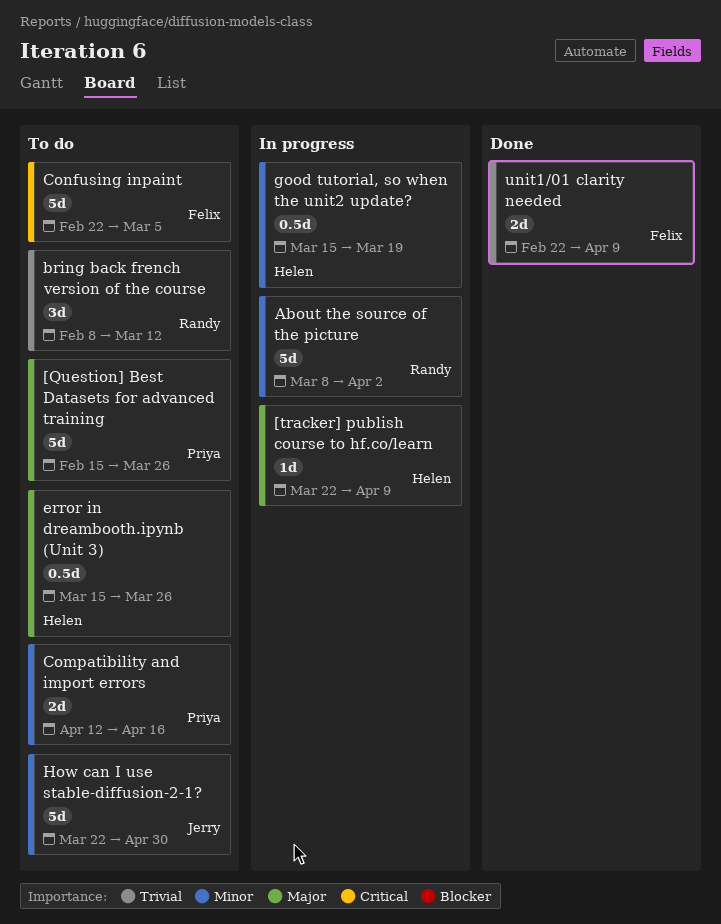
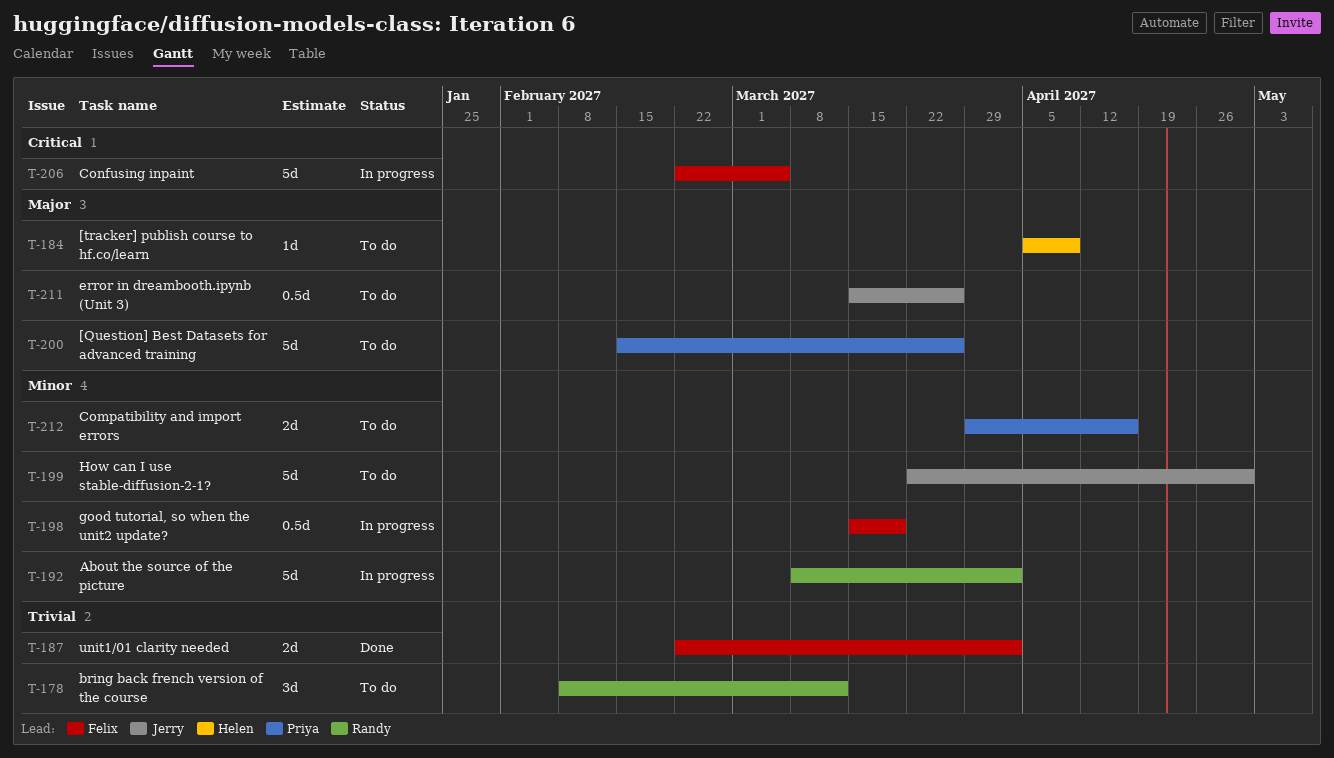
[tracker] publish course to hf.co/learn, status: In progress -> To do
[tracker] publish course to hf.co/learn, start: Mar 22 -> Apr 5
Compatibility and import errors, start: Apr 12 -> Mar 29
Confusing inpaint, status: To do -> In progress
error in dreambooth.ipynb (Unit 3), owner: Helen -> Jerry
good tutorial, so when the unit2 update?, owner: Helen -> Felix
unit1/01 clarity needed, due: Apr 9 -> Apr 2

